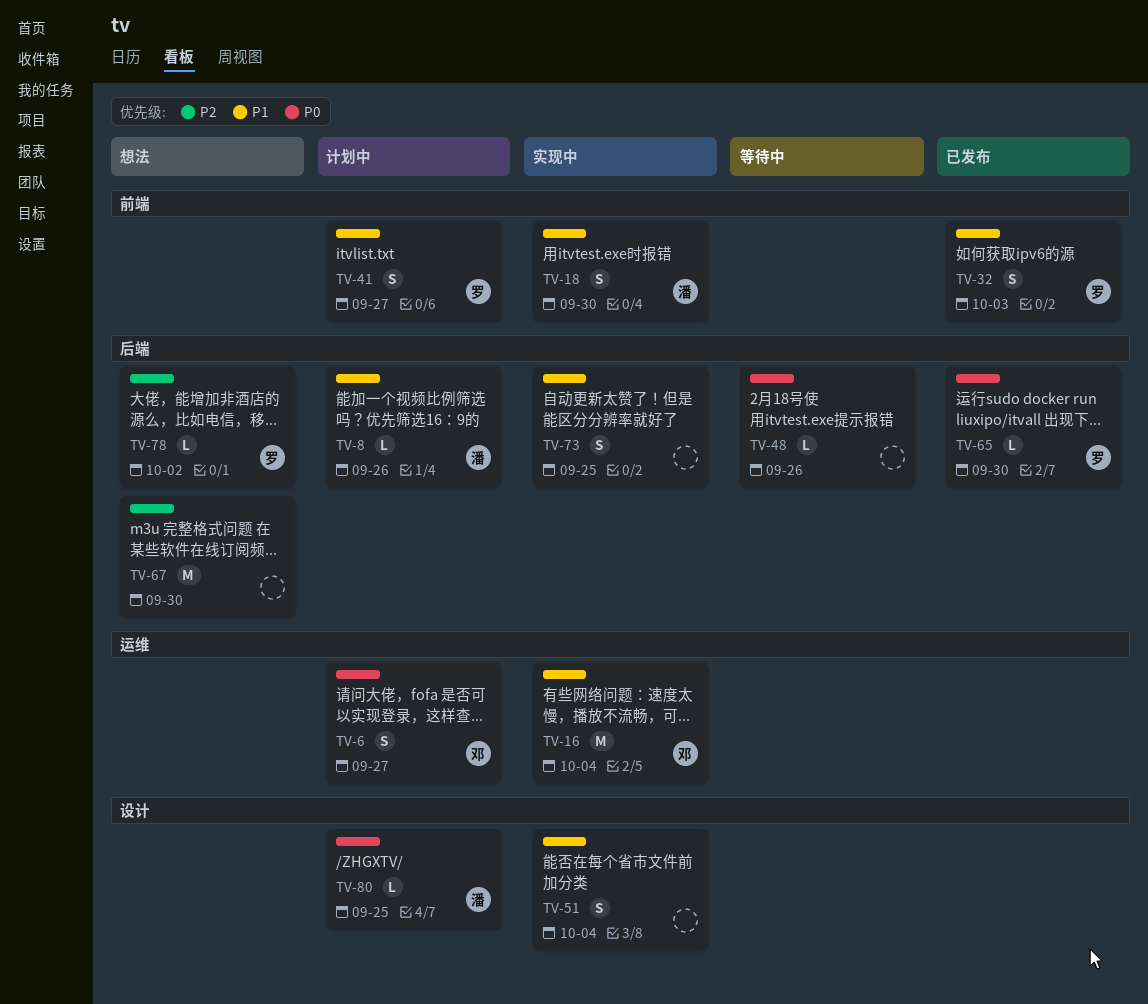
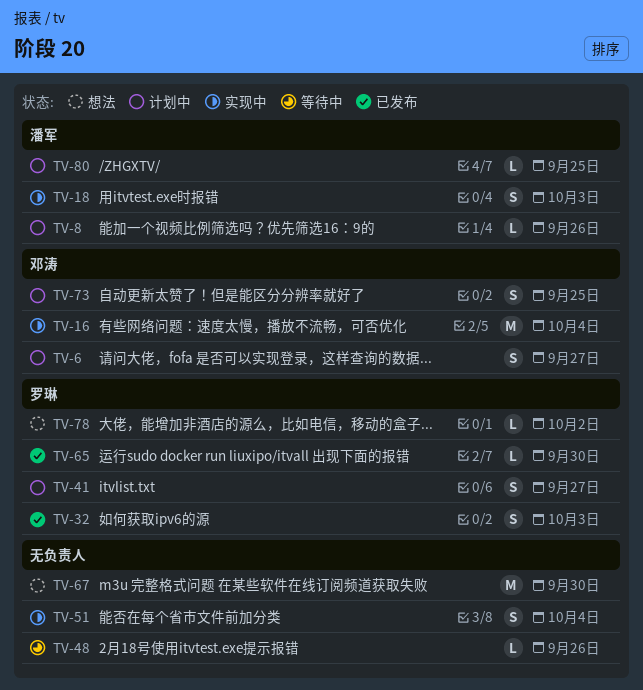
TV-18, due: Sep 30 -> Oct 3
TV-73, status: 实现中 -> 计划中
TV-73, owner: none -> 邓涛

